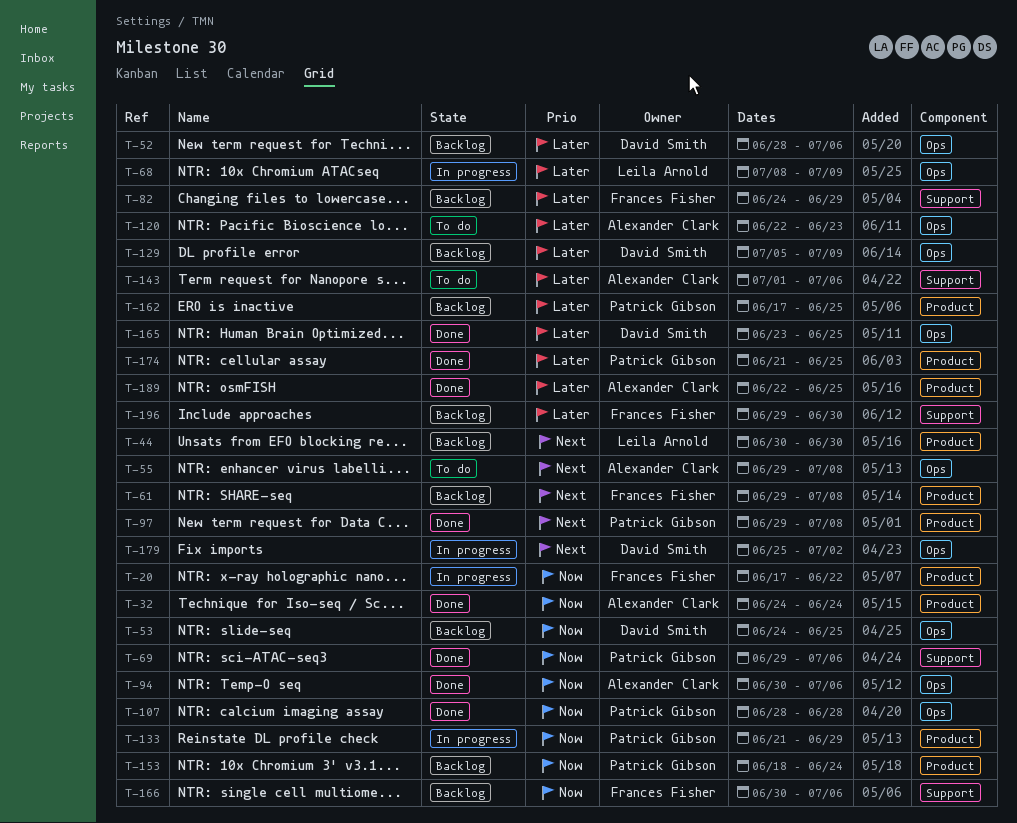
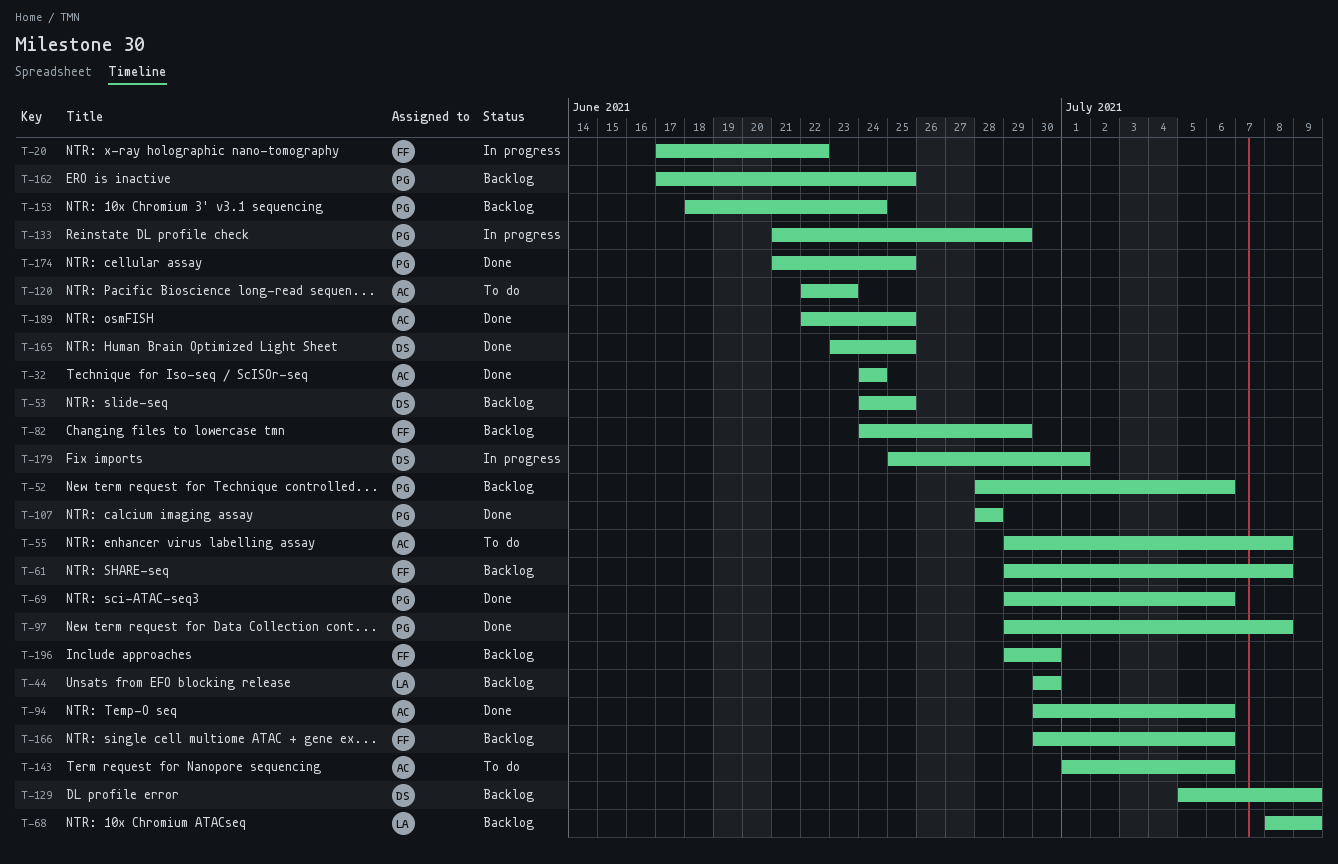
T-52, owner: David Smith -> Patrick Gibson
T-68, status: In progress -> Backlog
T-179, due: Jul 2 -> Jul 1

